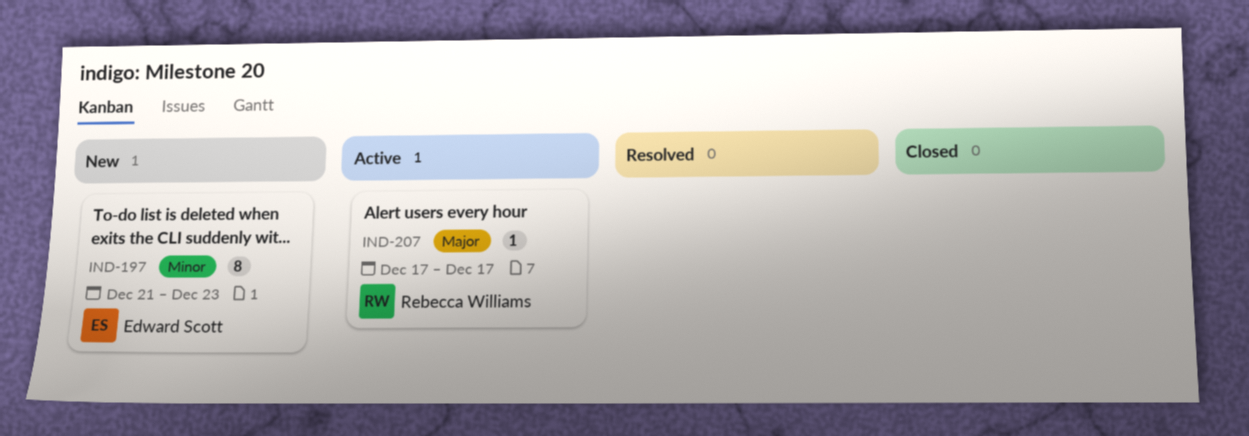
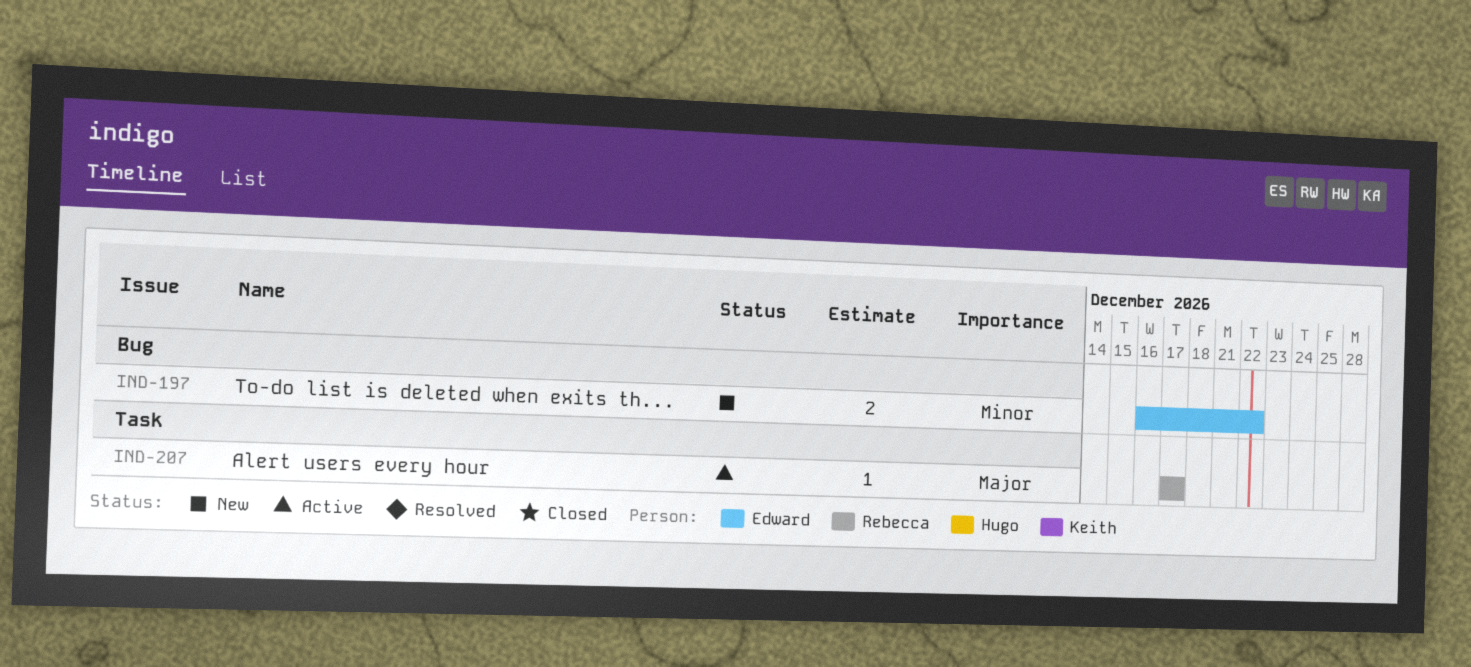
IND-197, estimate: 8 -> 2
IND-197, start: Dec 21 -> Dec 16
IND-197, due: Dec 23 -> Dec 22

